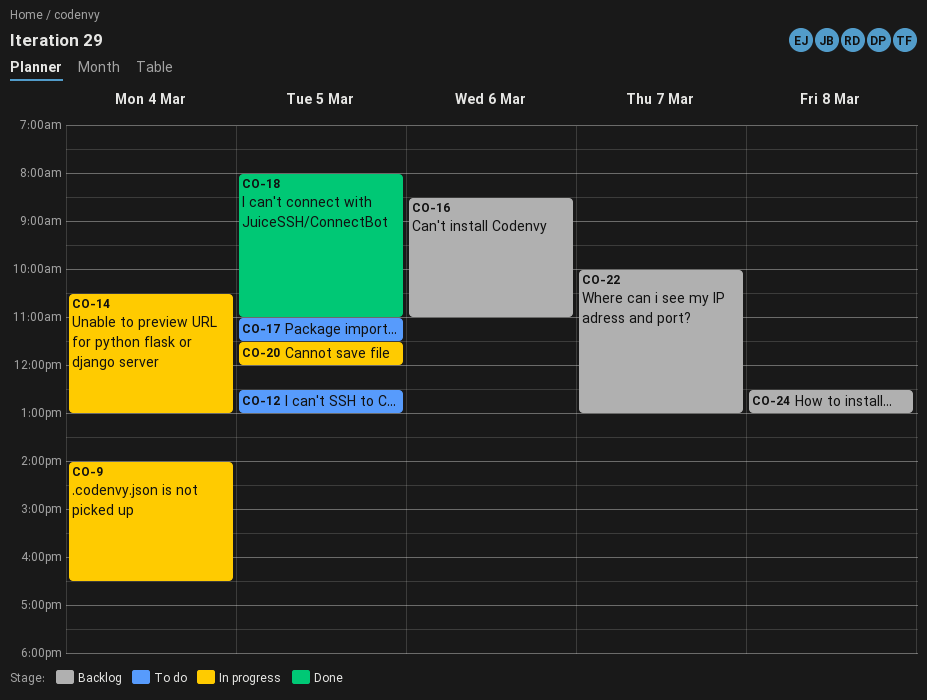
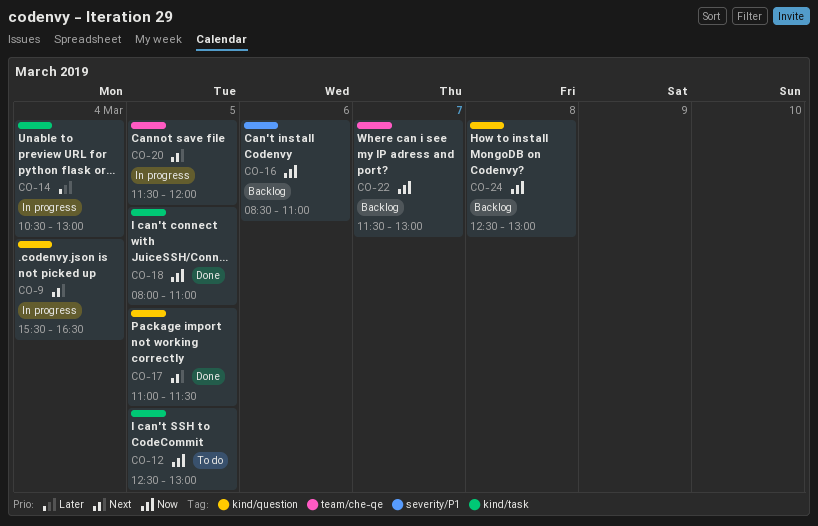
CO-9, begins: 14:00 -> 15:30
CO-17, status: To do -> Done
CO-22, begins: 10:00 -> 11:30

